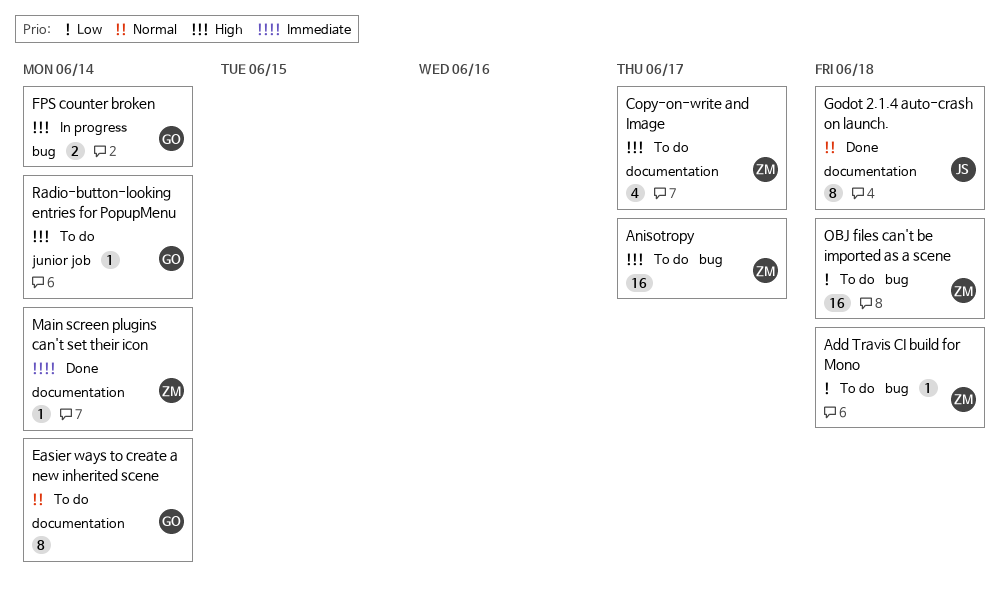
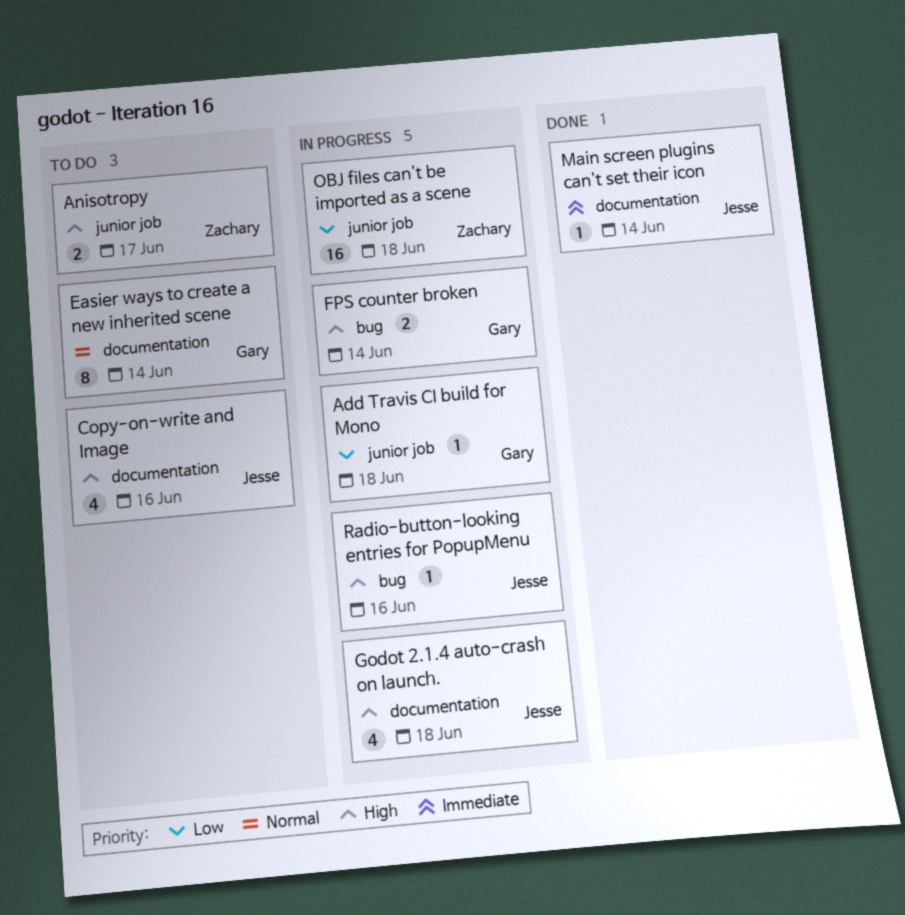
Add Travis CI build for Mono, status: To do -> In progress
Add Travis CI build for Mono, owner: Zachary -> Gary
Add Travis CI build for Mono, label: bug -> junior job
Anisotropy, label: bug -> junior job
Anisotropy, estimate: 16 -> 2
Copy-on-write and Image, owner: Zachary -> Jesse
Copy-on-write and Image, due: Jun 17 -> Jun 16
Godot 2.1.4 auto-crash on launch., status: Done -> In progress
Godot 2.1.4 auto-crash on launch., priority: Normal -> High
Godot 2.1.4 auto-crash on launch., estimate: 8 -> 4
Main screen plugins can't set their icon, owner: Zachary -> Jesse
OBJ files can't be imported as a scene, status: To do -> In progress
OBJ files can't be imported as a scene, label: bug -> junior job
Radio-button-looking entries for PopupMenu, status: To do -> In progress
Radio-button-looking entries for PopupMenu, owner: Gary -> Jesse
Radio-button-looking entries for PopupMenu, label: junior job -> bug
Radio-button-looking entries for PopupMenu, due: Jun 14 -> Jun 16

